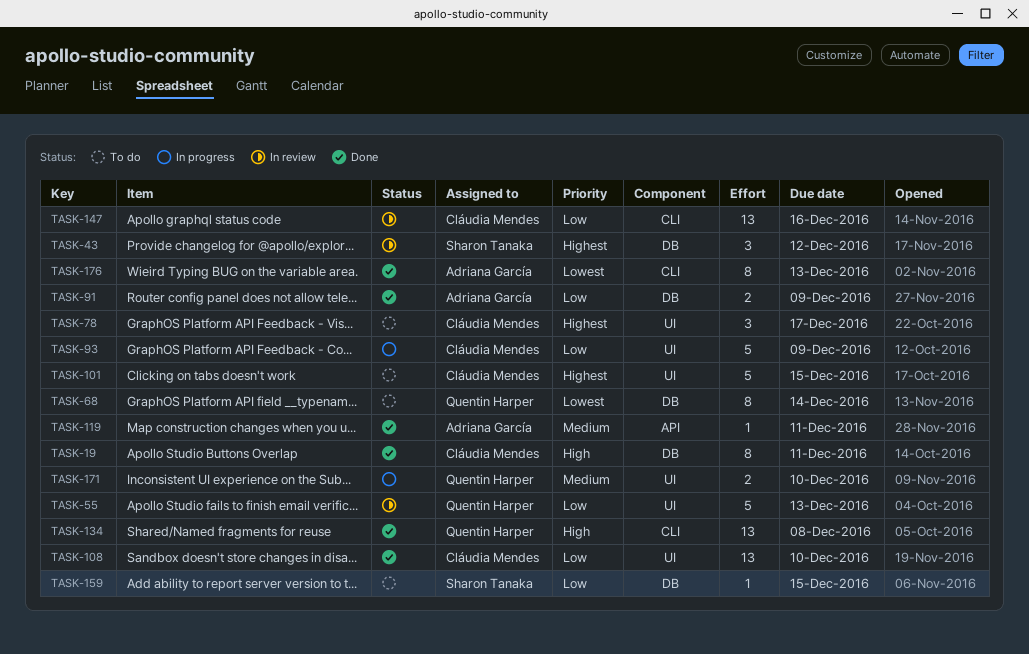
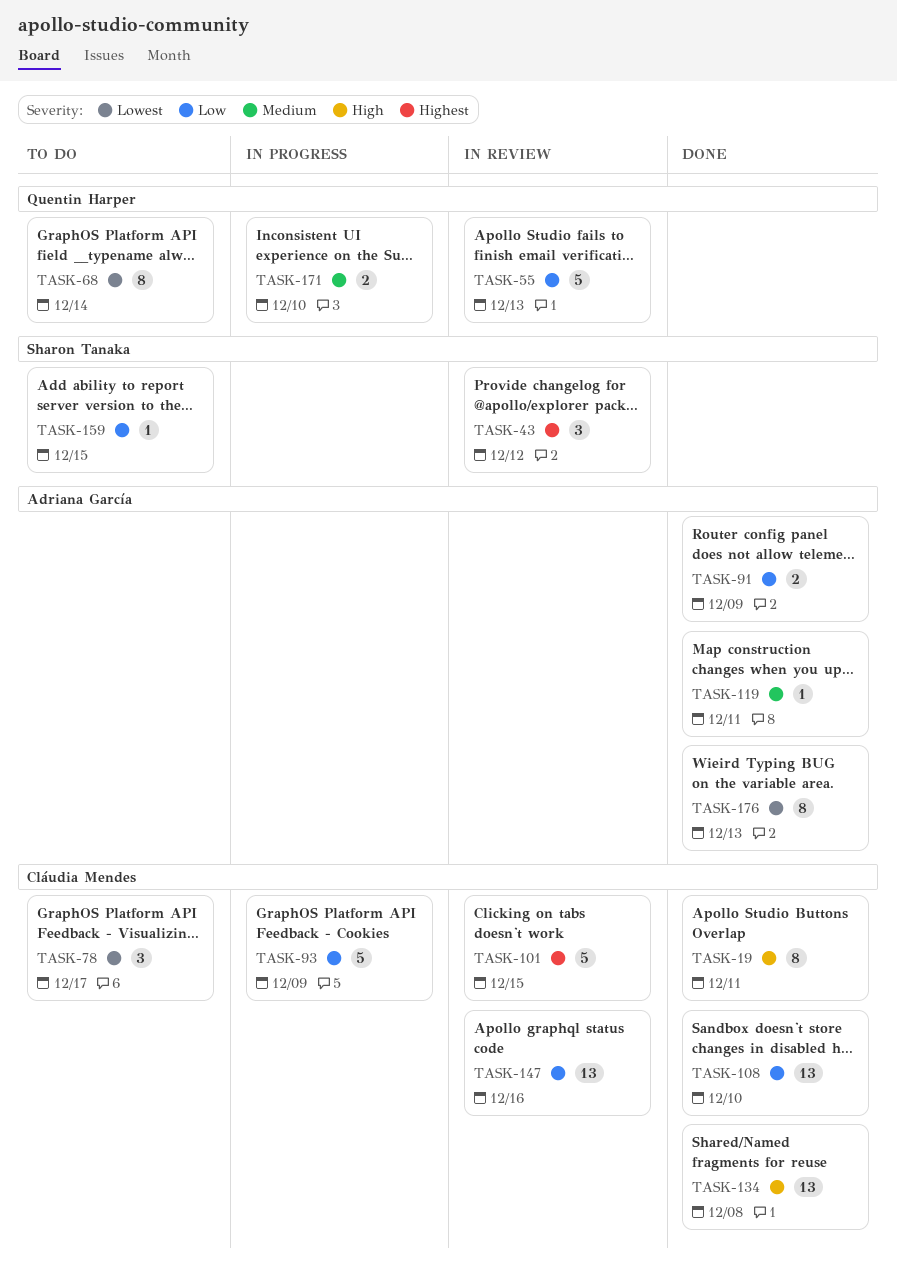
TASK-78, priority: Highest -> Lowest
TASK-101, status: To do -> In review
TASK-134, owner: Quentin Harper -> Cláudia Mendes

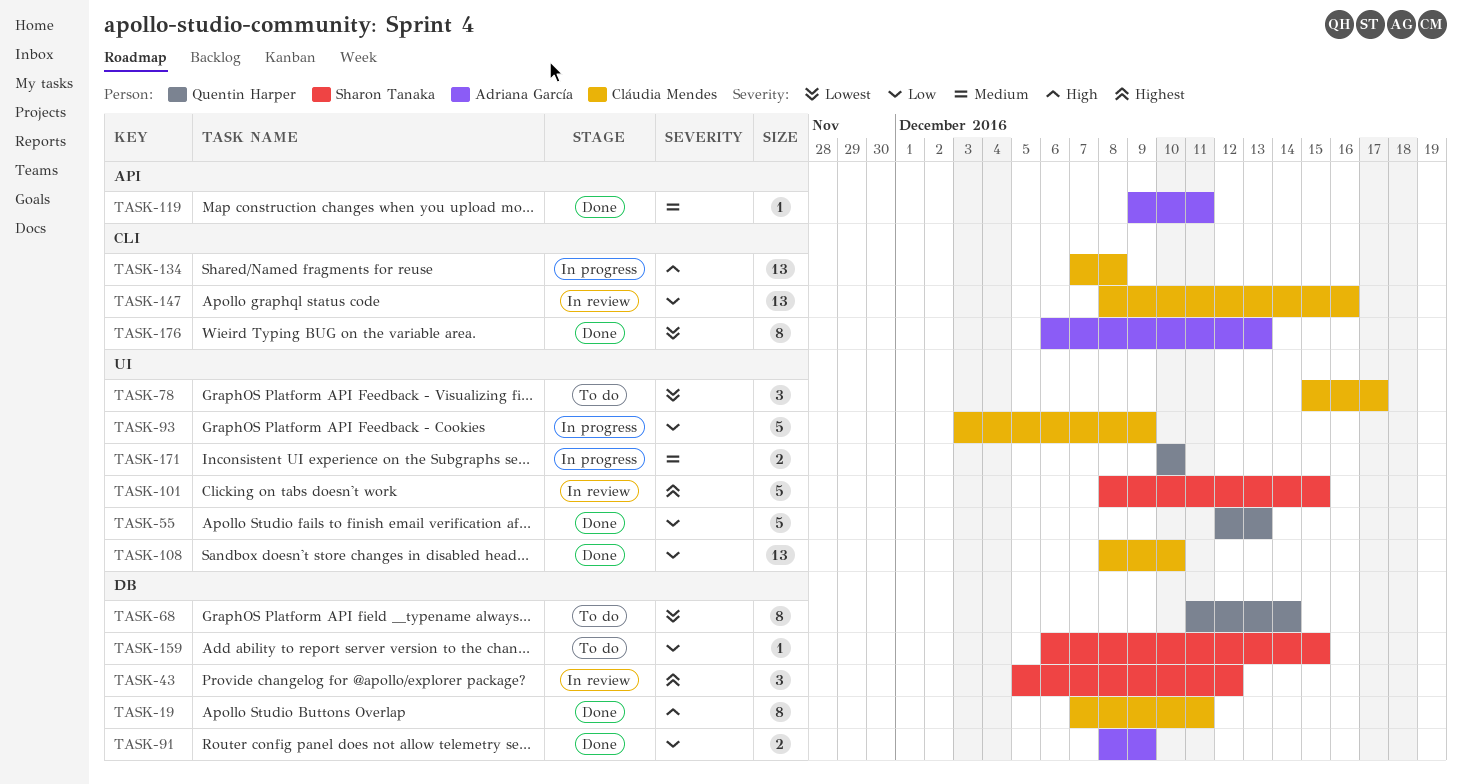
TASK-55, status: In review -> Done
TASK-101, owner: Cláudia Mendes -> Sharon Tanaka
TASK-134, status: Done -> In progress

